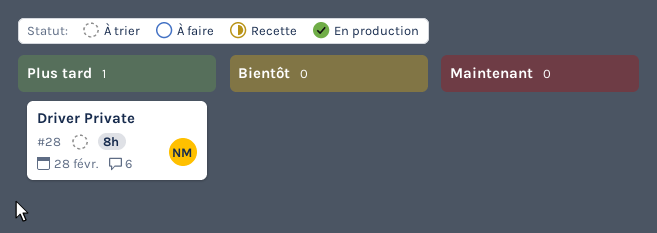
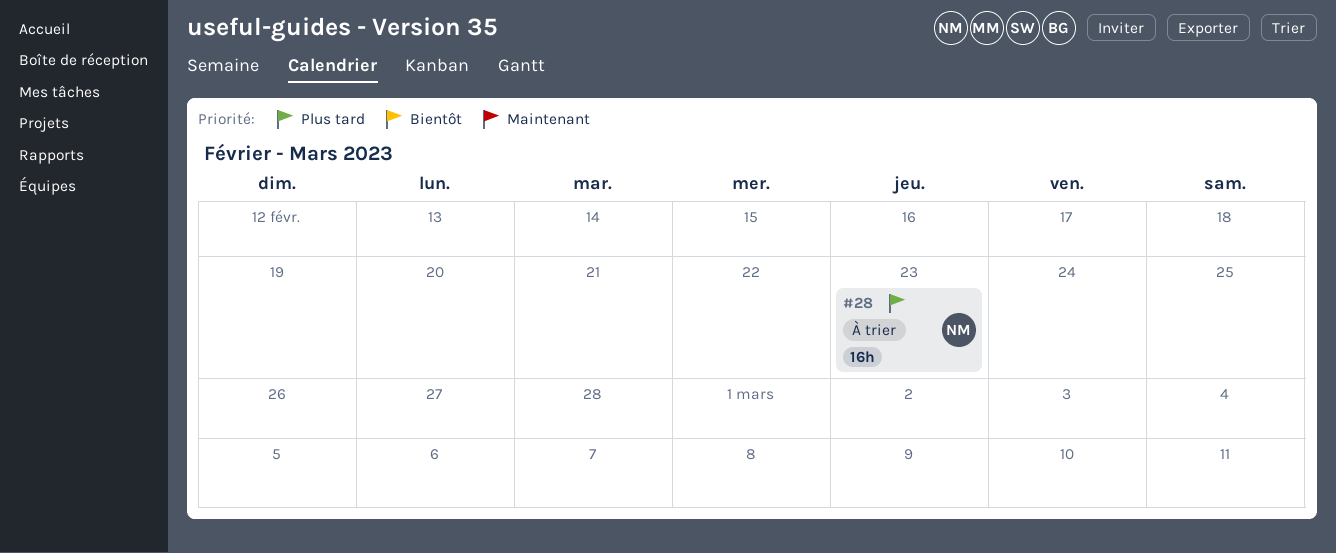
#28, estimate: 8h -> 16h
#28, due: Feb 28 -> Feb 23

